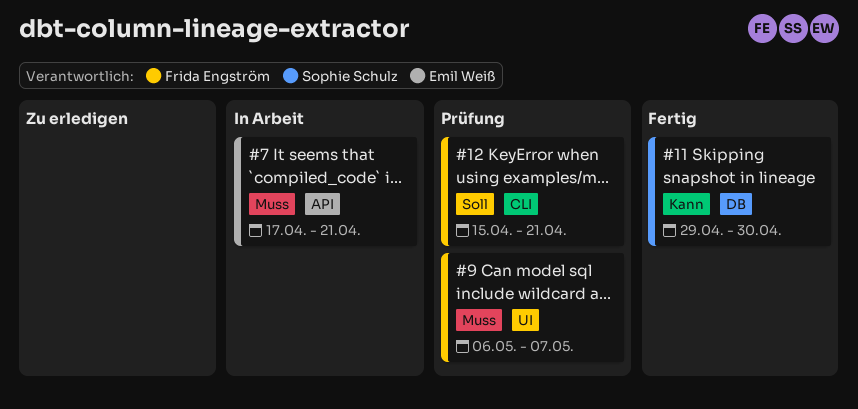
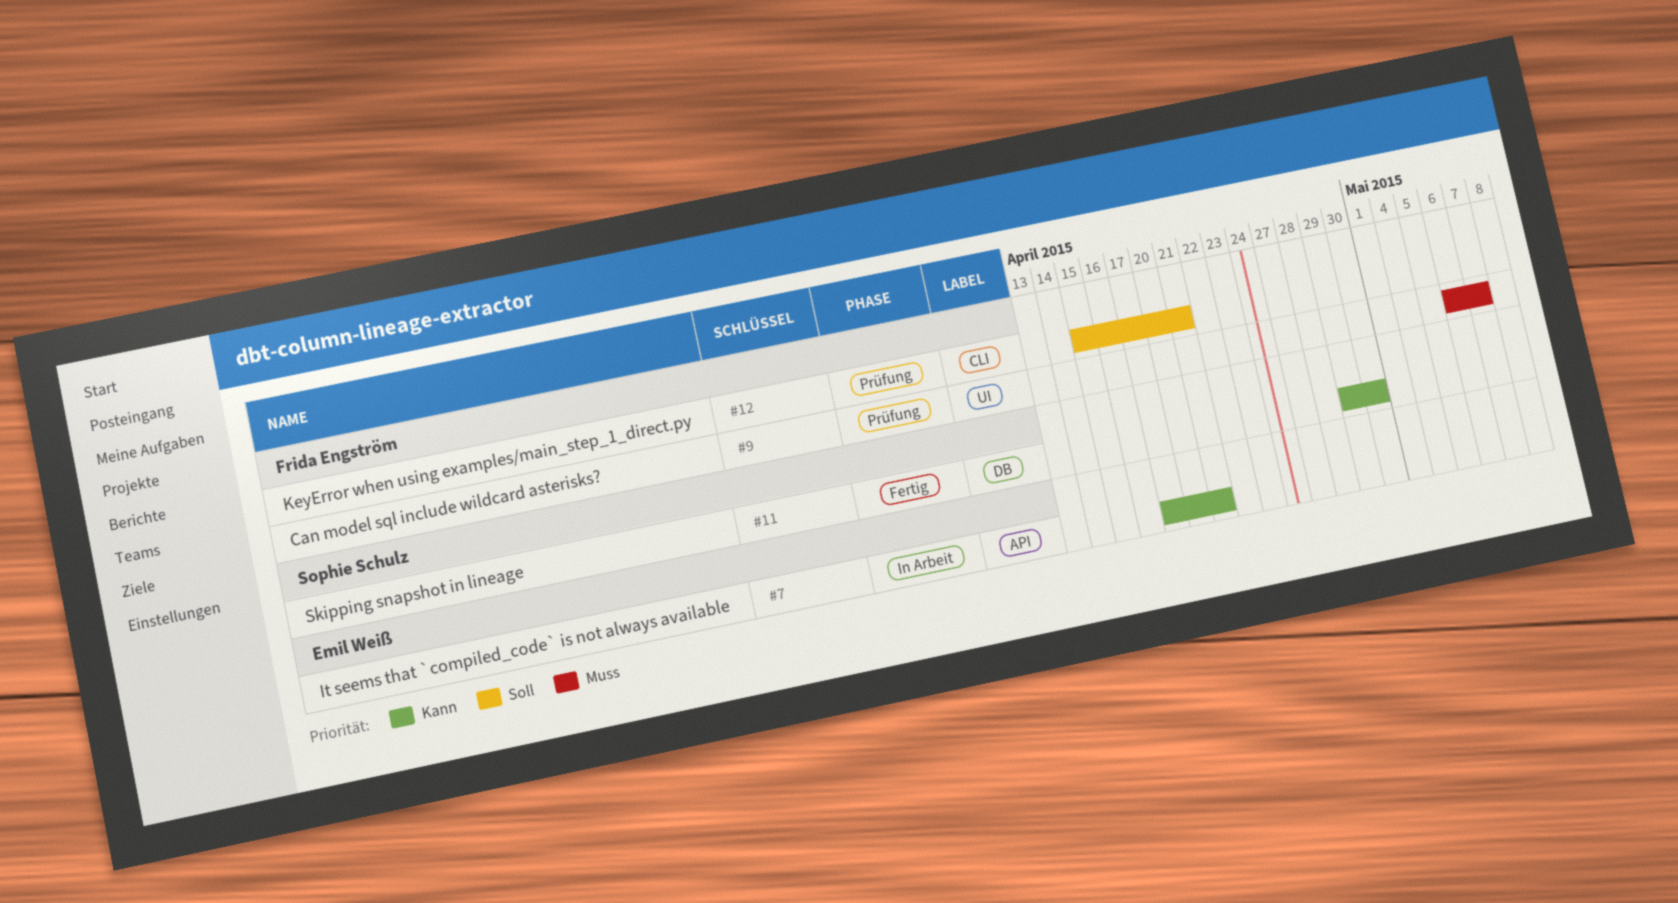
#7, priority: Muss -> Kann

